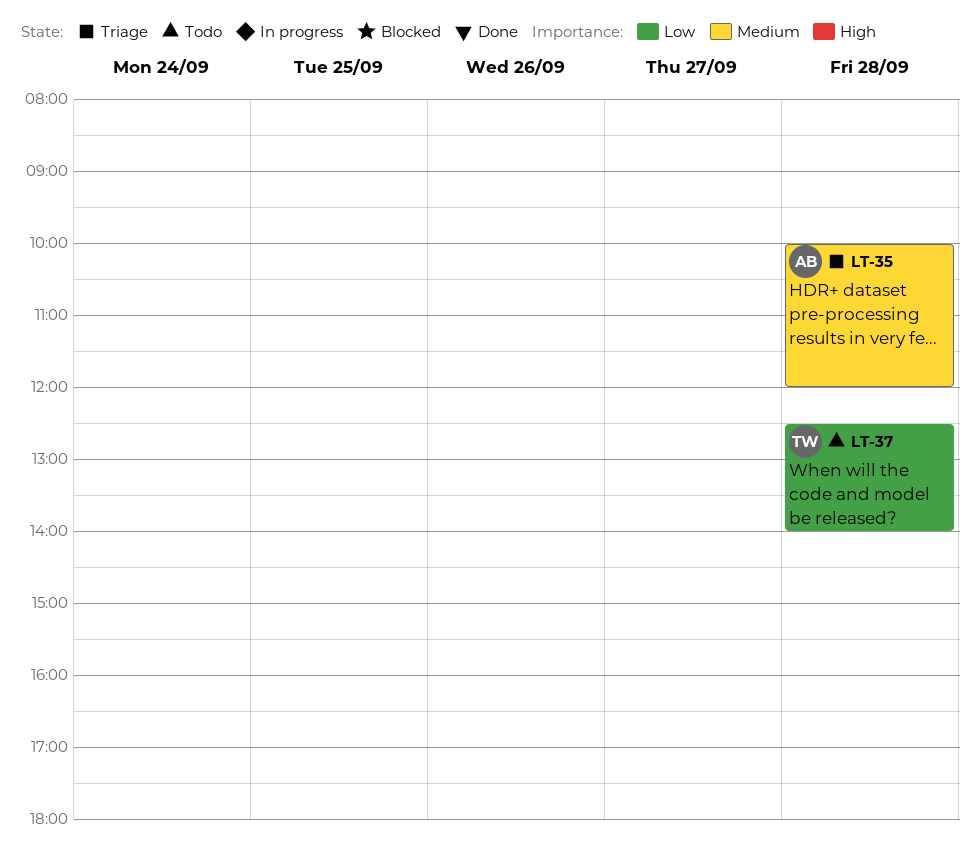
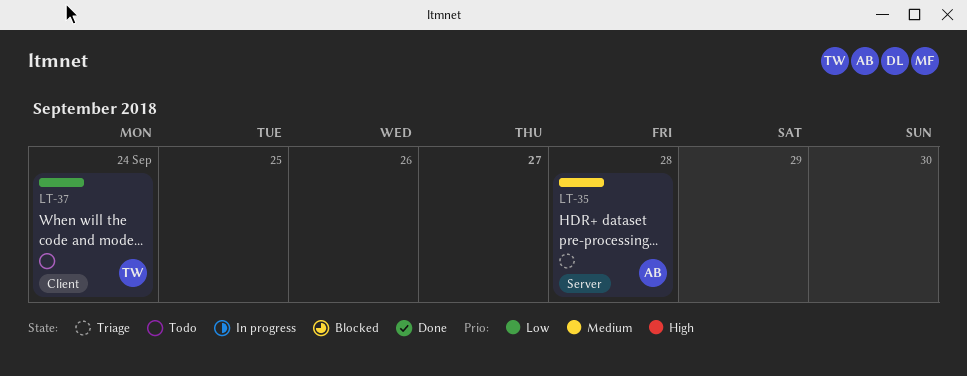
LT-37, day: Sep 28 -> Sep 24

